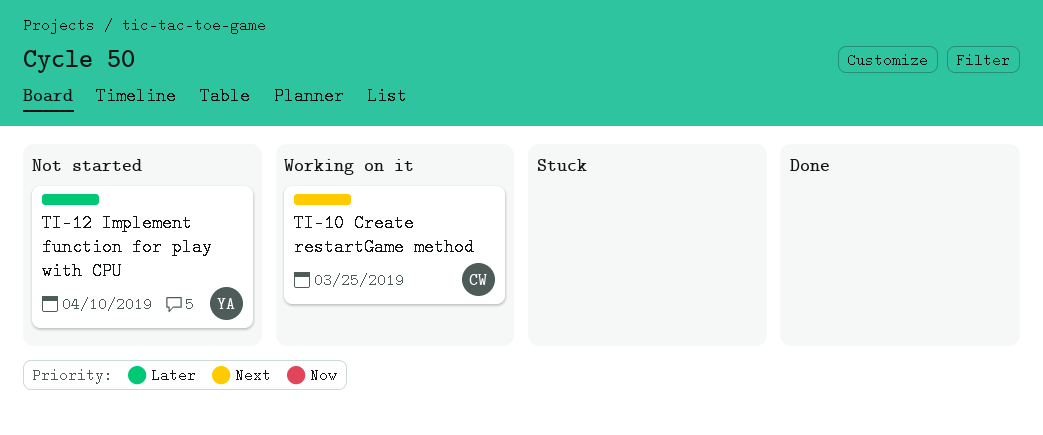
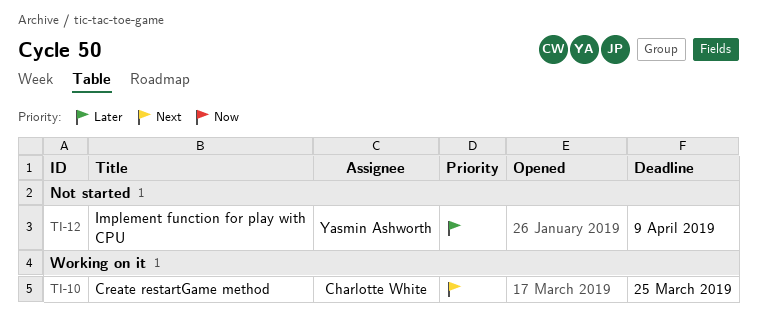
TI-12, due: Apr 10 -> Apr 9

